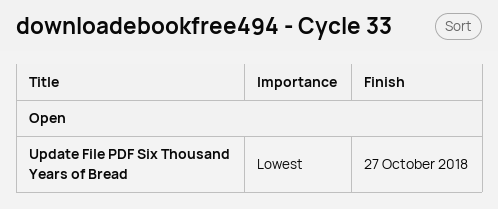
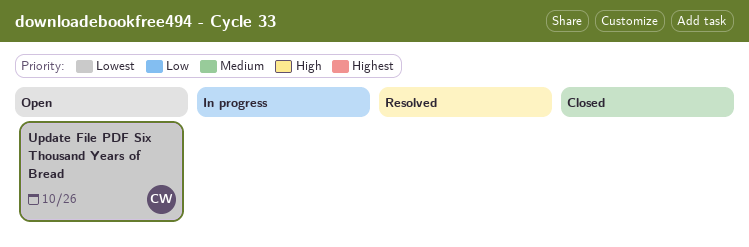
Update File PDF Six Thousand Years of Bread, due: Oct 27 -> Oct 26

